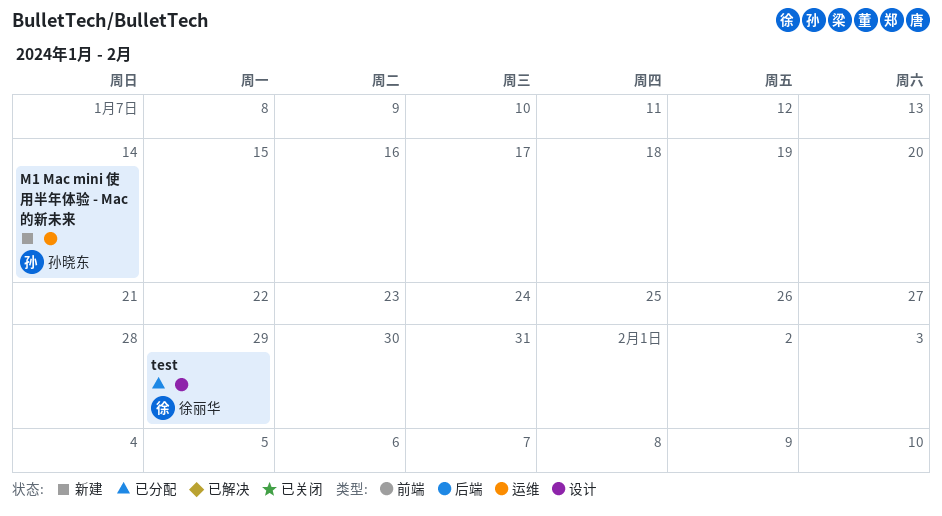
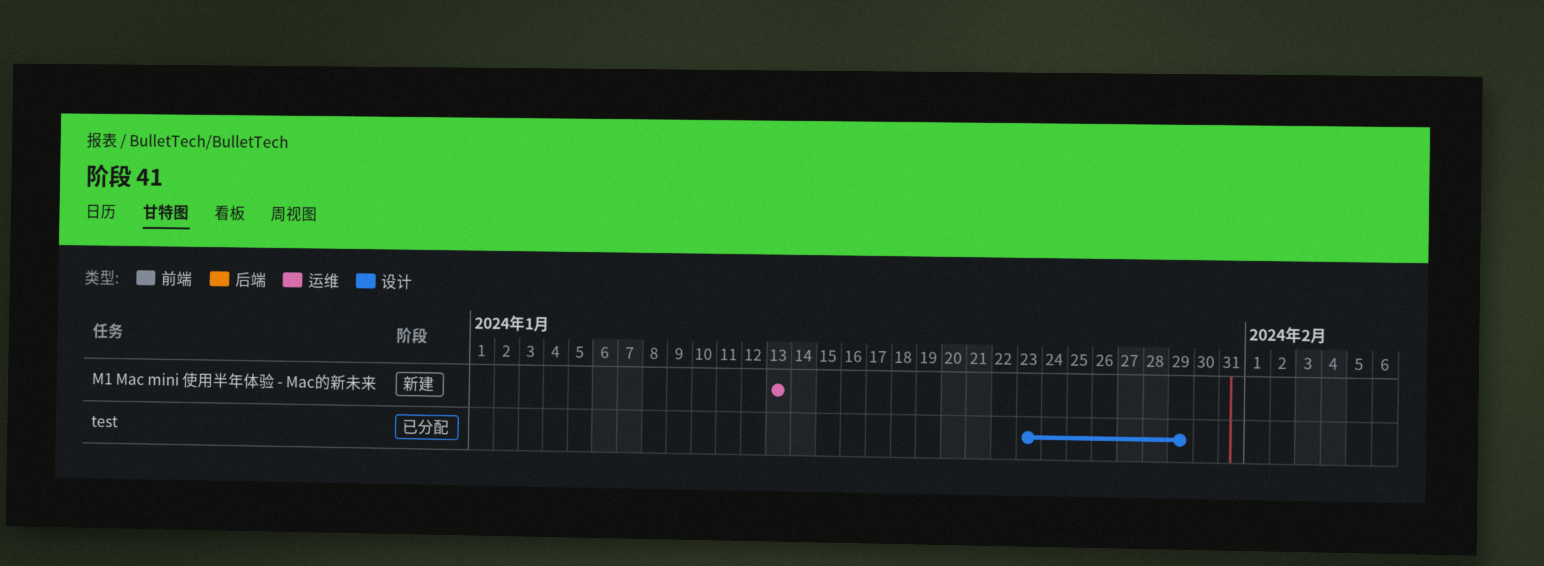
M1 Mac mini 使用半年体验 - Mac的新未来, due: Jan 14 -> Jan 13

